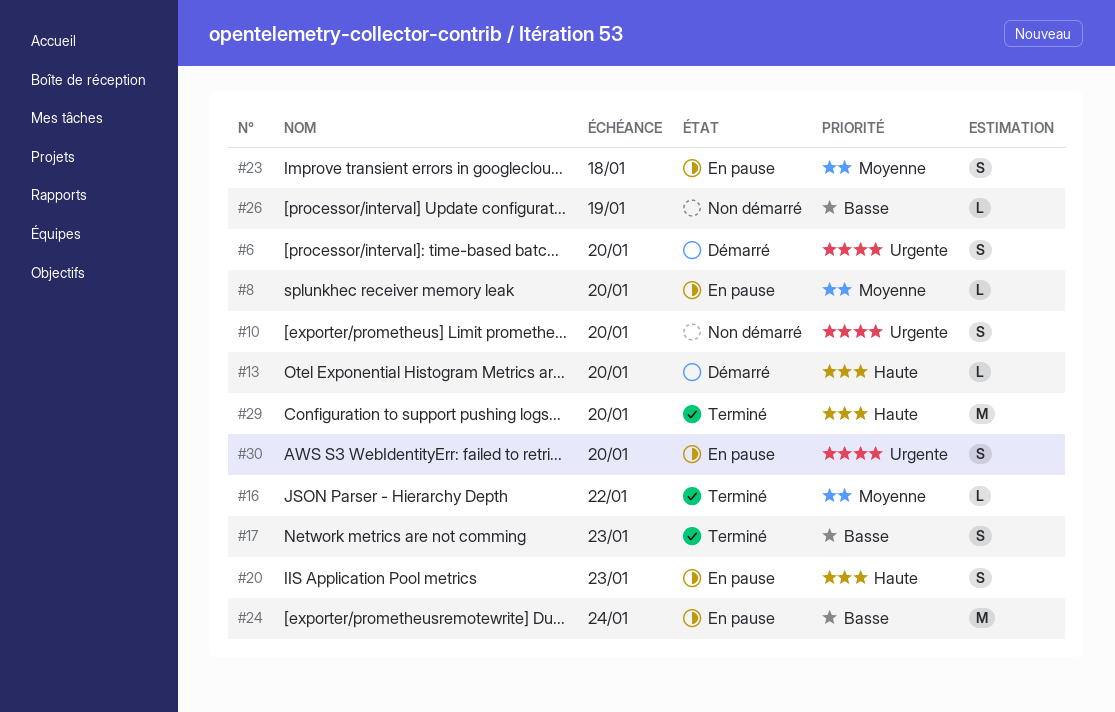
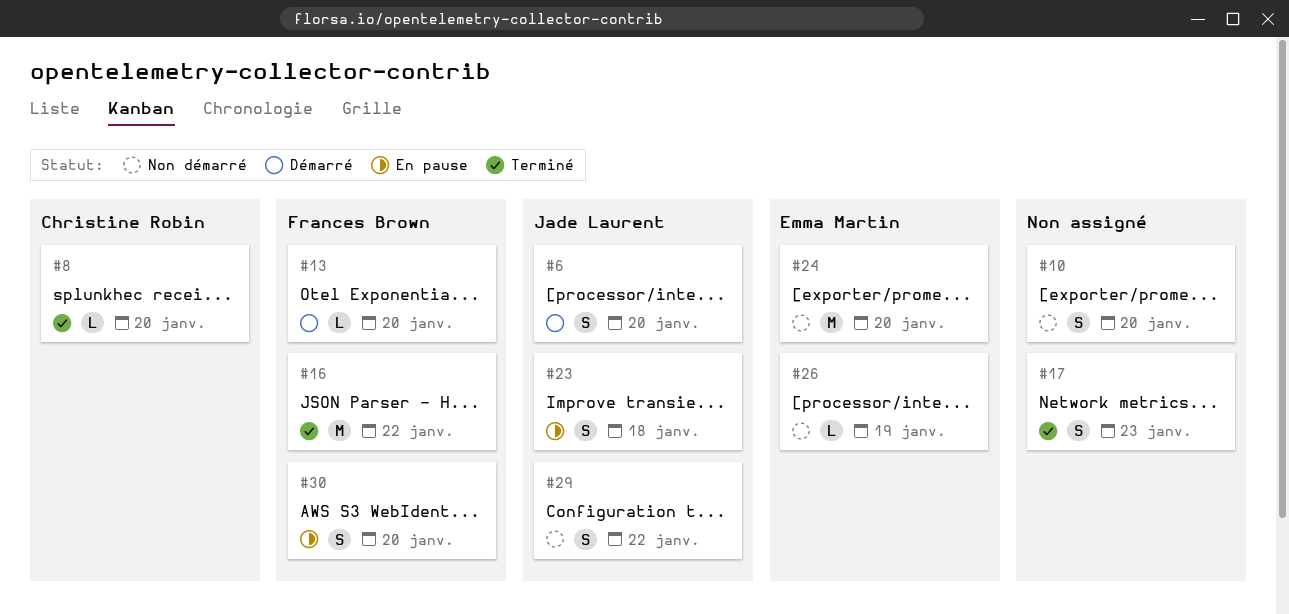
#8, status: En pause -> Terminé
#16, estimate: L -> M
#20: present -> none
#24, status: En pause -> Non démarré
#24, due: Jan 24 -> Jan 20
#29, status: Terminé -> Non démarré
#29, estimate: M -> S
#29, due: Jan 20 -> Jan 22

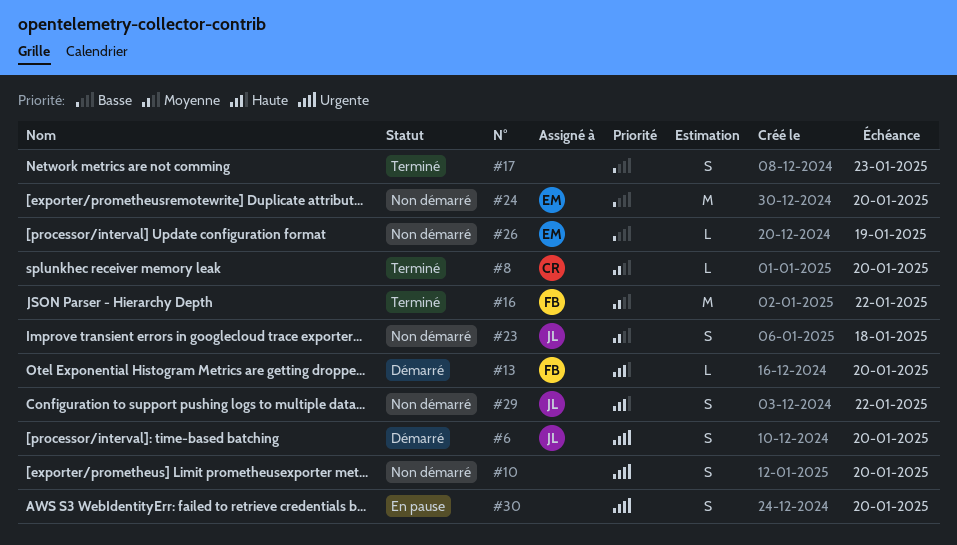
#23, status: En pause -> Non démarré
#30, owner: Frances Brown -> none

